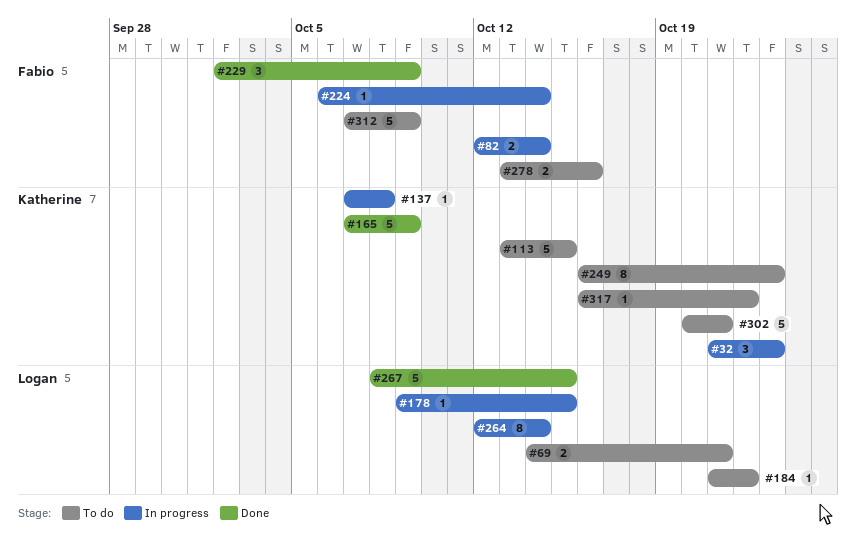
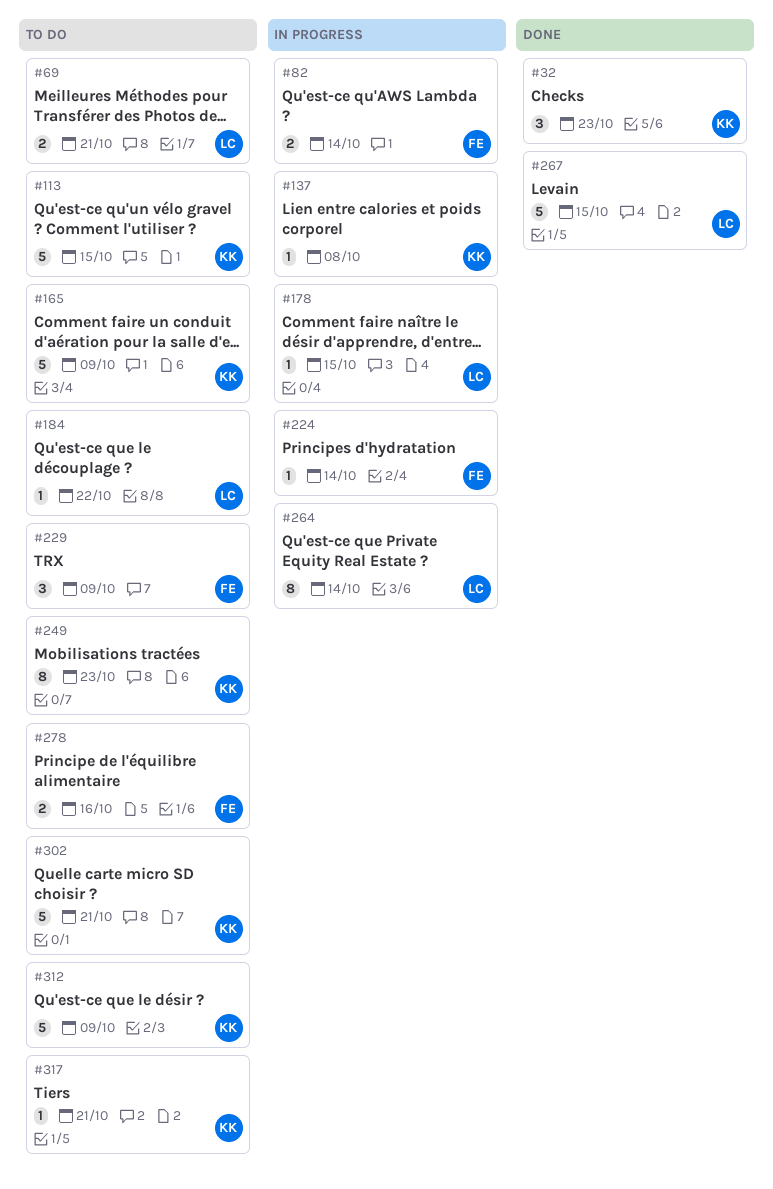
#32, status: In progress -> Done
#165, status: Done -> To do
#229, status: Done -> To do
#312, owner: Fabio -> Katherine
#317, due: Oct 22 -> Oct 21

